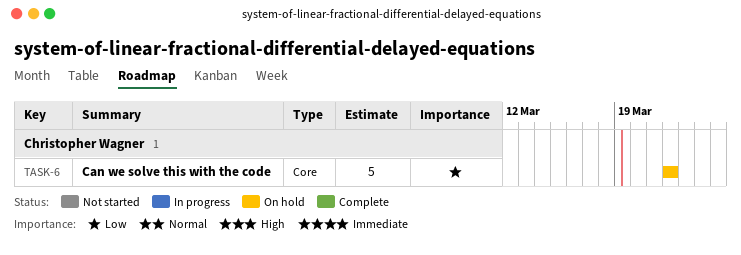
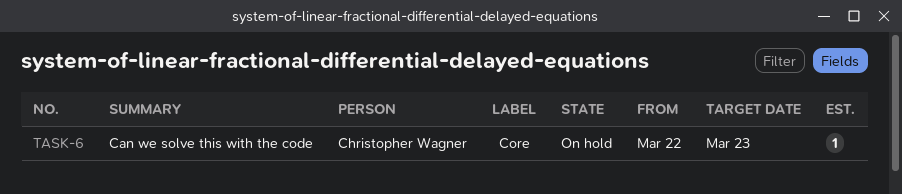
TASK-6, estimate: 5 -> 1
TASK-6, due: Mar 22 -> Mar 23

